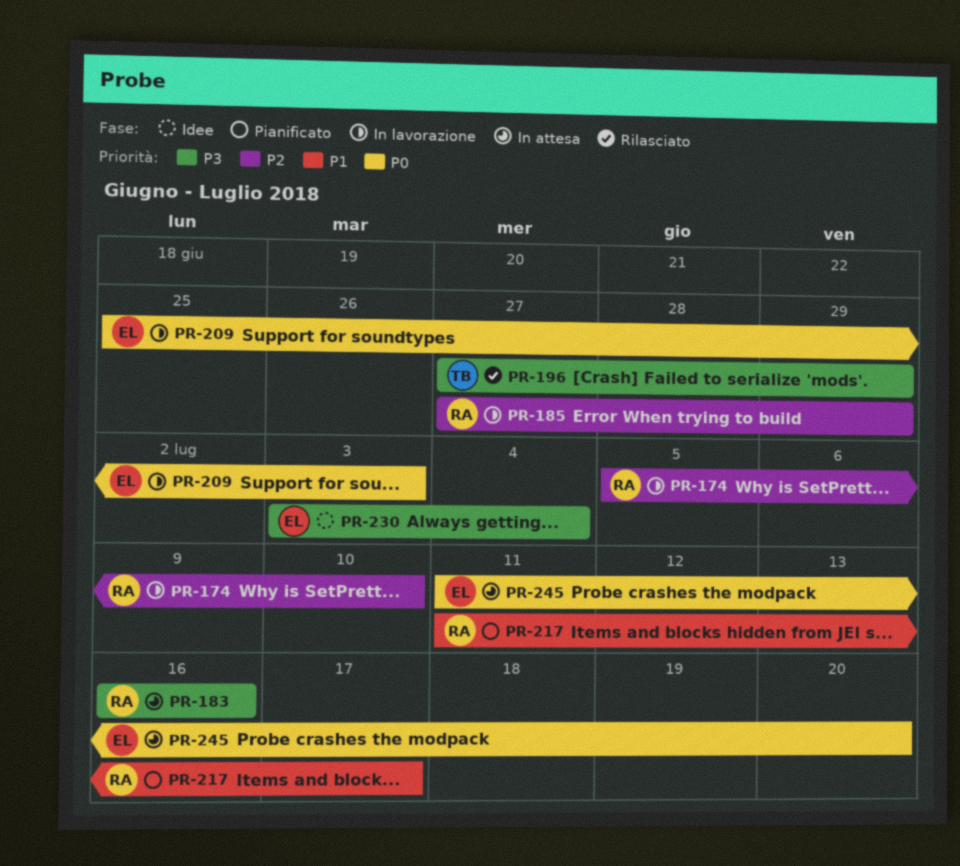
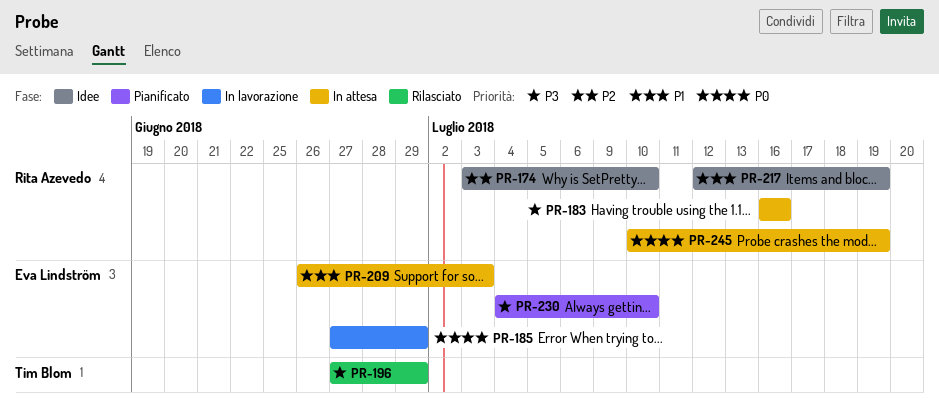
PR-174, status: In lavorazione -> Idee
PR-174, start: Jul 5 -> Jul 3
PR-185, owner: Rita Azevedo -> Eva Lindström
PR-185, priority: P2 -> P0
PR-209, status: In lavorazione -> In attesa
PR-209, priority: P0 -> P1
PR-209, start: Jun 25 -> Jun 26
PR-217, status: Pianificato -> Idee
PR-217, start: Jul 11 -> Jul 12
PR-217, due: Jul 17 -> Jul 19
PR-230, status: Idee -> Pianificato
PR-230, start: Jul 3 -> Jul 4
PR-230, due: Jul 4 -> Jul 10
PR-245, owner: Eva Lindström -> Rita Azevedo
PR-245, start: Jul 11 -> Jul 10
PR-245, due: Jul 20 -> Jul 19

